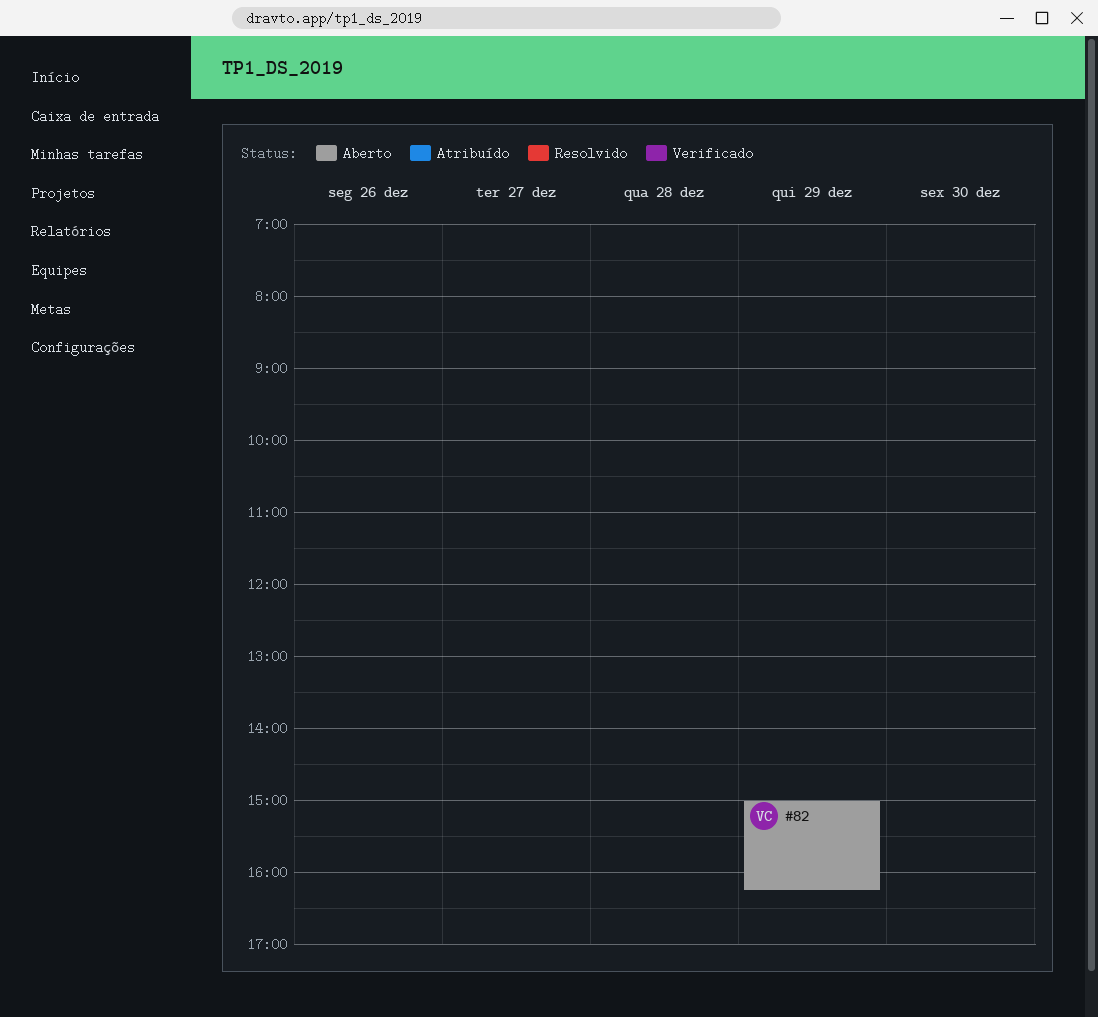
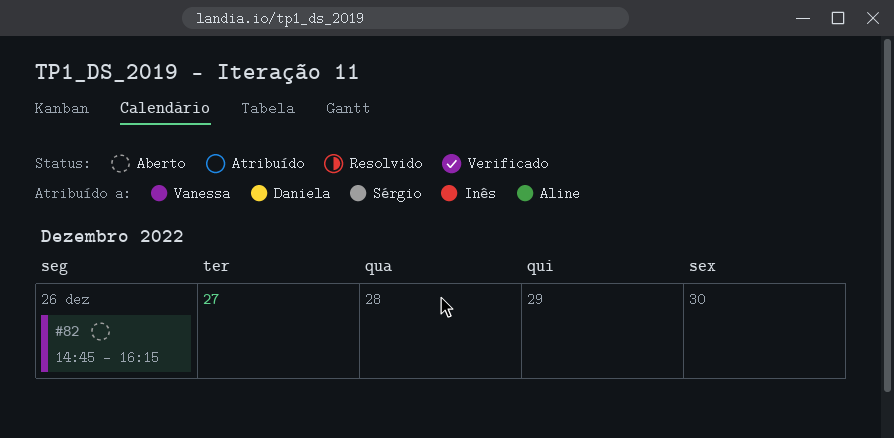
#82, day: Dec 29 -> Dec 26
#82, begins: 15:00 -> 14:45

